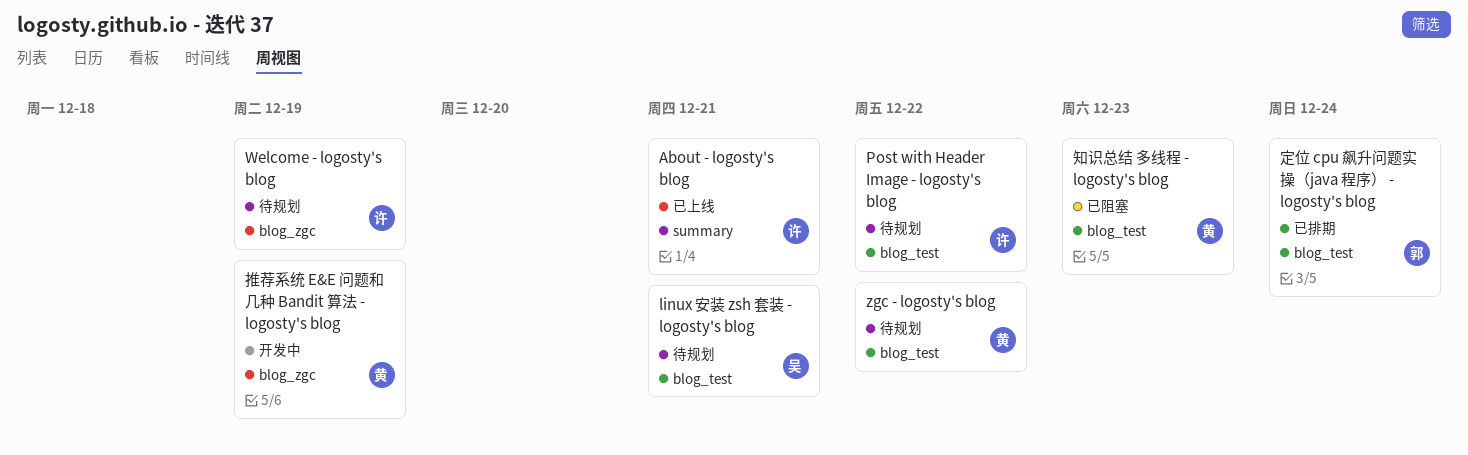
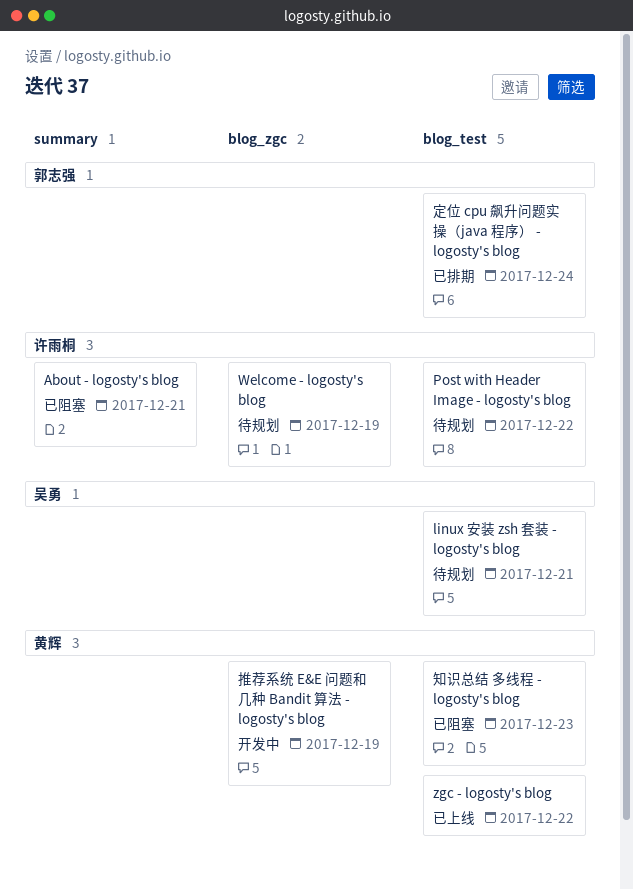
About - logosty's blog, status: 已上线 -> 已阻塞
zgc - logosty's blog, status: 待规划 -> 已上线

